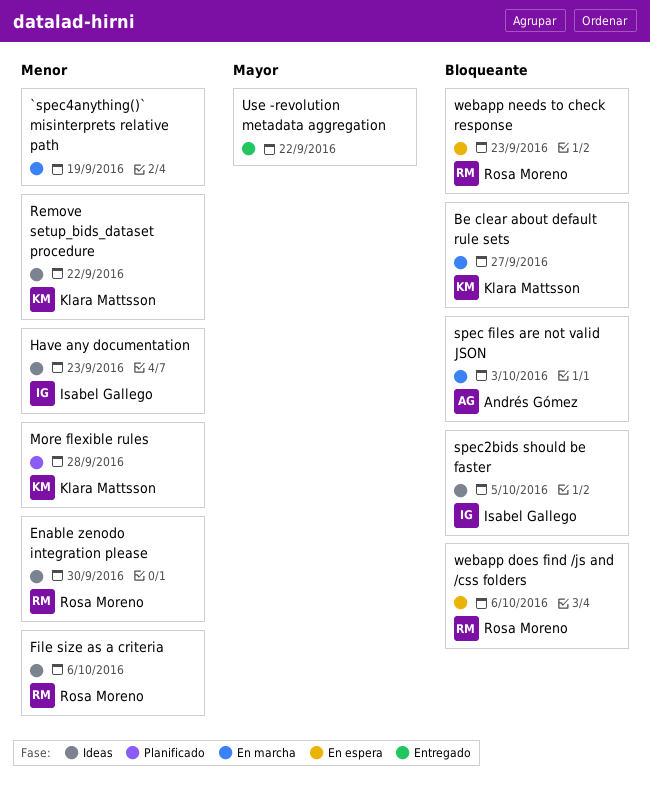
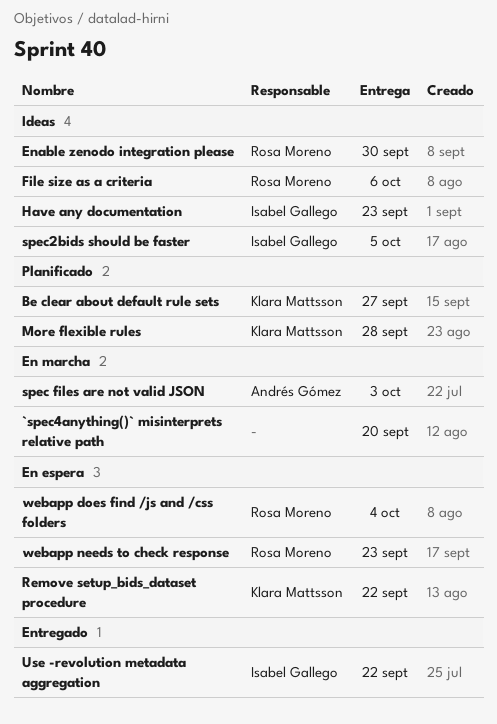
`spec4anything()` misinterprets relative path, due: Sep 19 -> Sep 20
Be clear about default rule sets, status: En marcha -> Planificado
Remove setup_bids_dataset procedure, status: Ideas -> En espera
Use -revolution metadata aggregation, owner: none -> Isabel Gallego
webapp does find /js and /css folders, due: Oct 6 -> Oct 4

